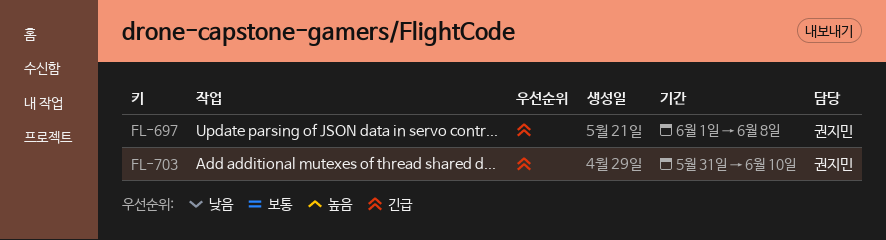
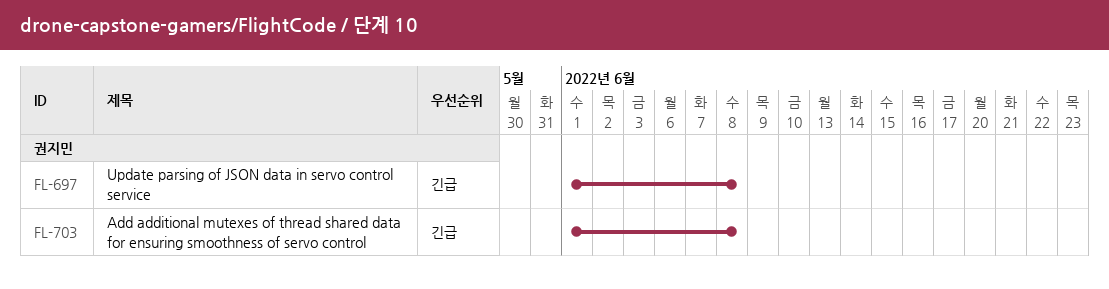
FL-703, start: May 31 -> Jun 1
FL-703, due: Jun 10 -> Jun 8

